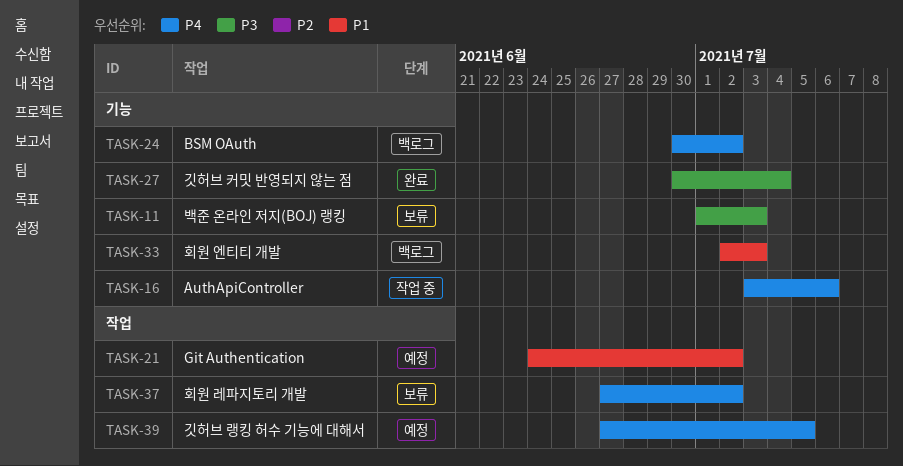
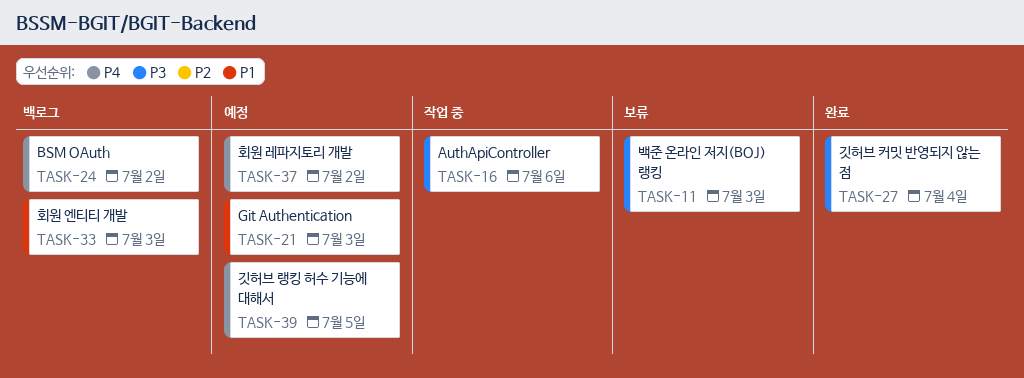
TASK-16, priority: P4 -> P3
TASK-21, due: Jul 2 -> Jul 3
TASK-37, status: 보류 -> 예정

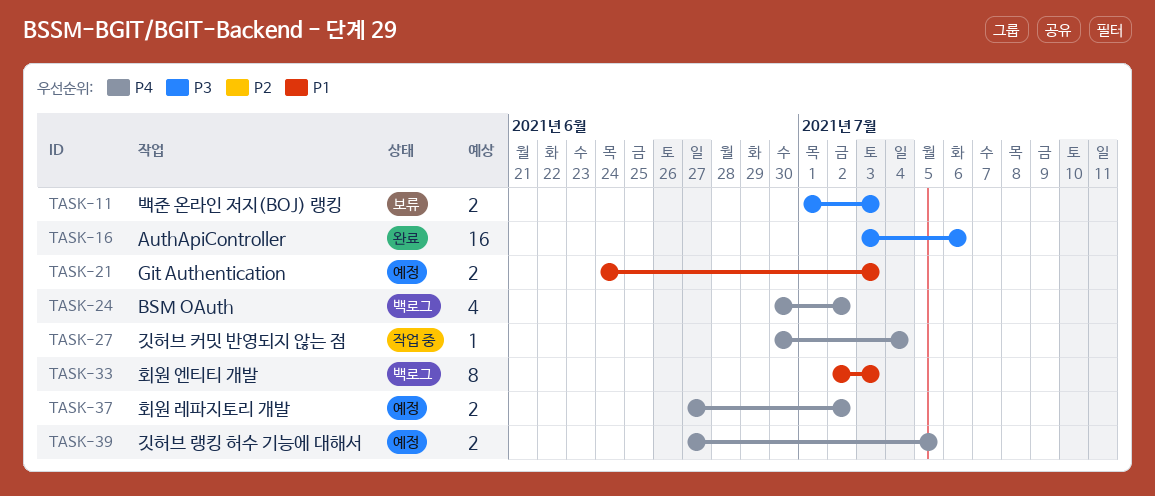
TASK-16, status: 작업 중 -> 완료
TASK-27, status: 완료 -> 작업 중
TASK-27, priority: P3 -> P4

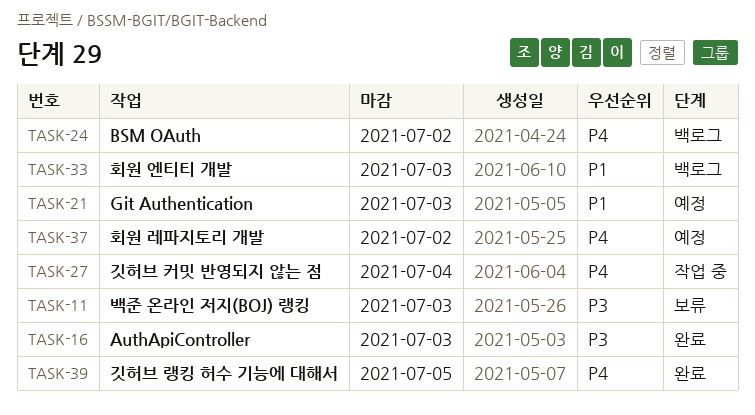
TASK-16, due: Jul 6 -> Jul 3
TASK-39, status: 예정 -> 완료

